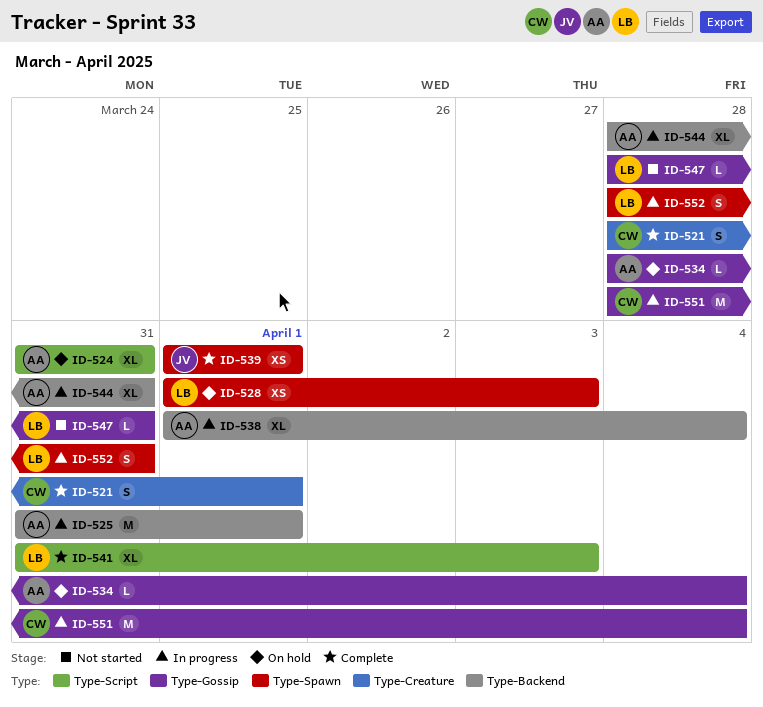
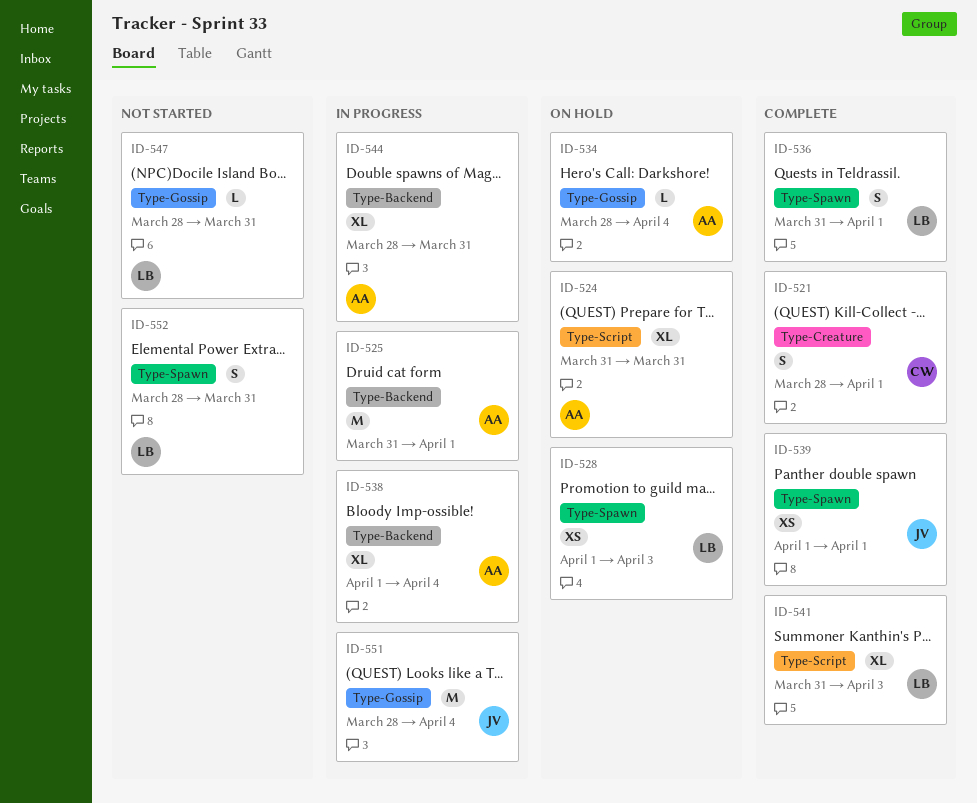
ID-536: none -> present
ID-551, owner: CW -> JV
ID-552, status: In progress -> Not started

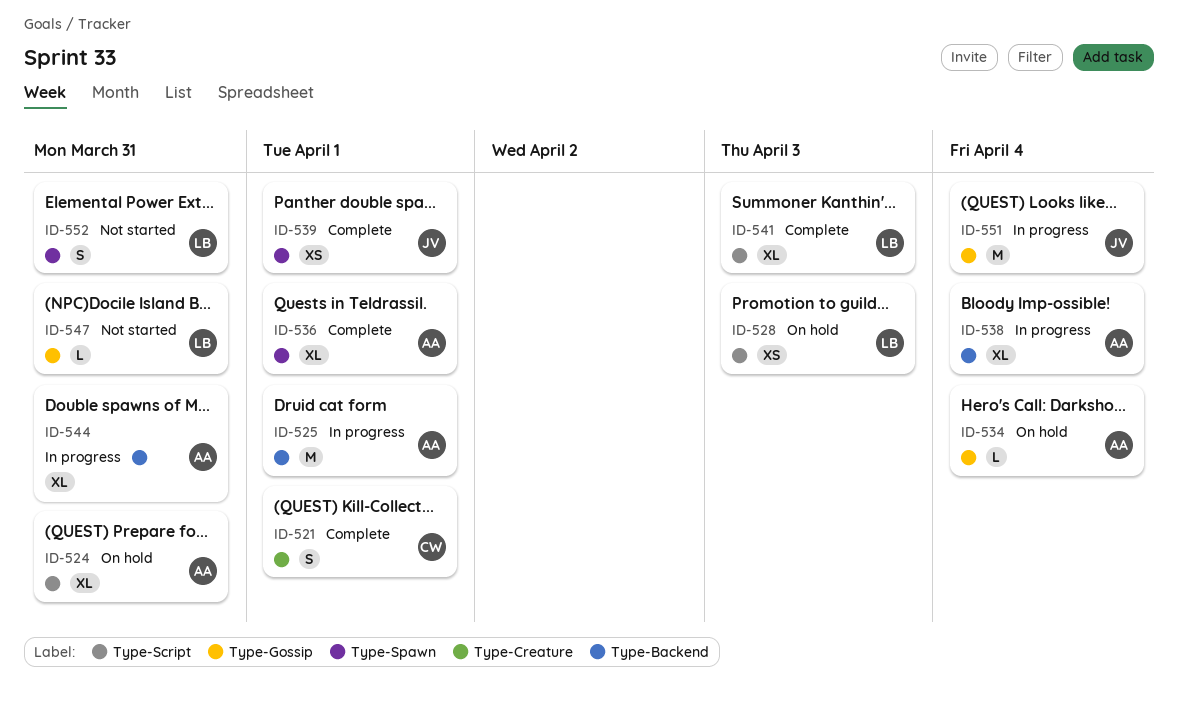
ID-528, label: Type-Spawn -> Type-Script
ID-536, owner: LB -> AA
ID-536, estimate: S -> XL

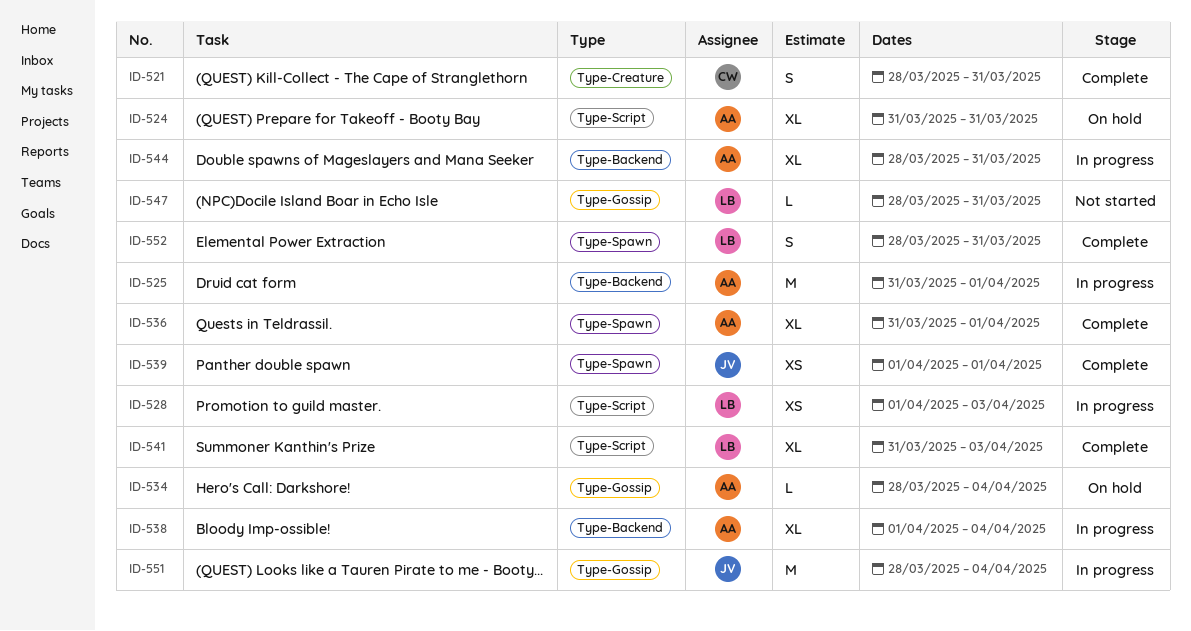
ID-521, due: Apr 1 -> Mar 31
ID-528, status: On hold -> In progress
ID-552, status: Not started -> Complete

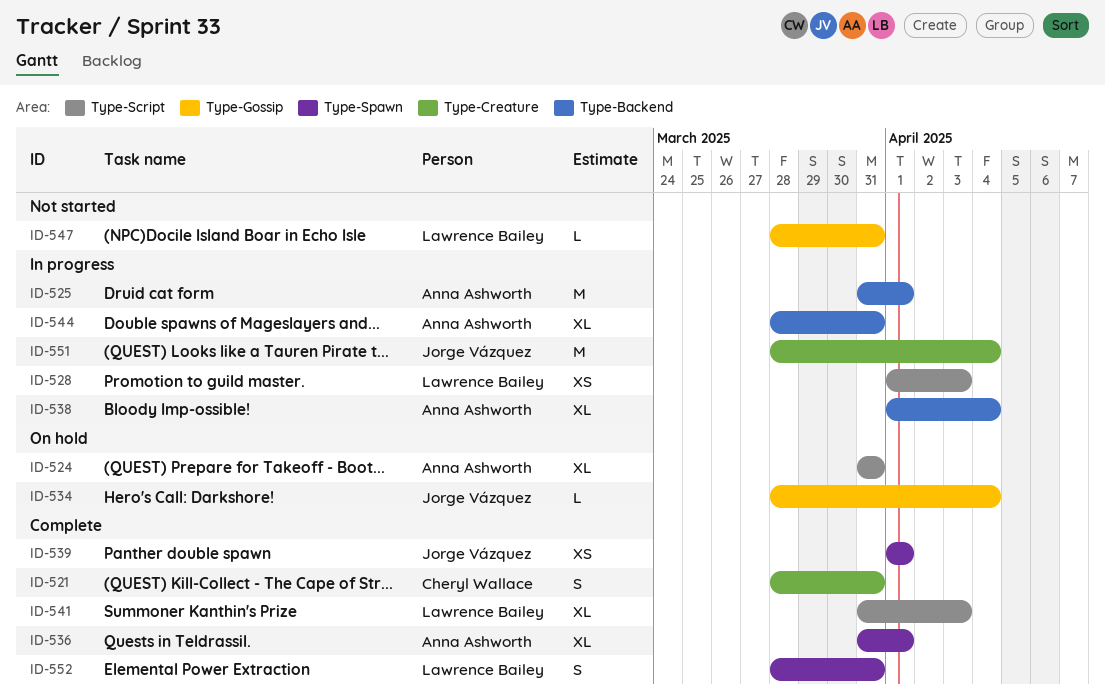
ID-534, owner: Anna Ashworth -> Jorge Vázquez
ID-551, label: Type-Gossip -> Type-Creature

